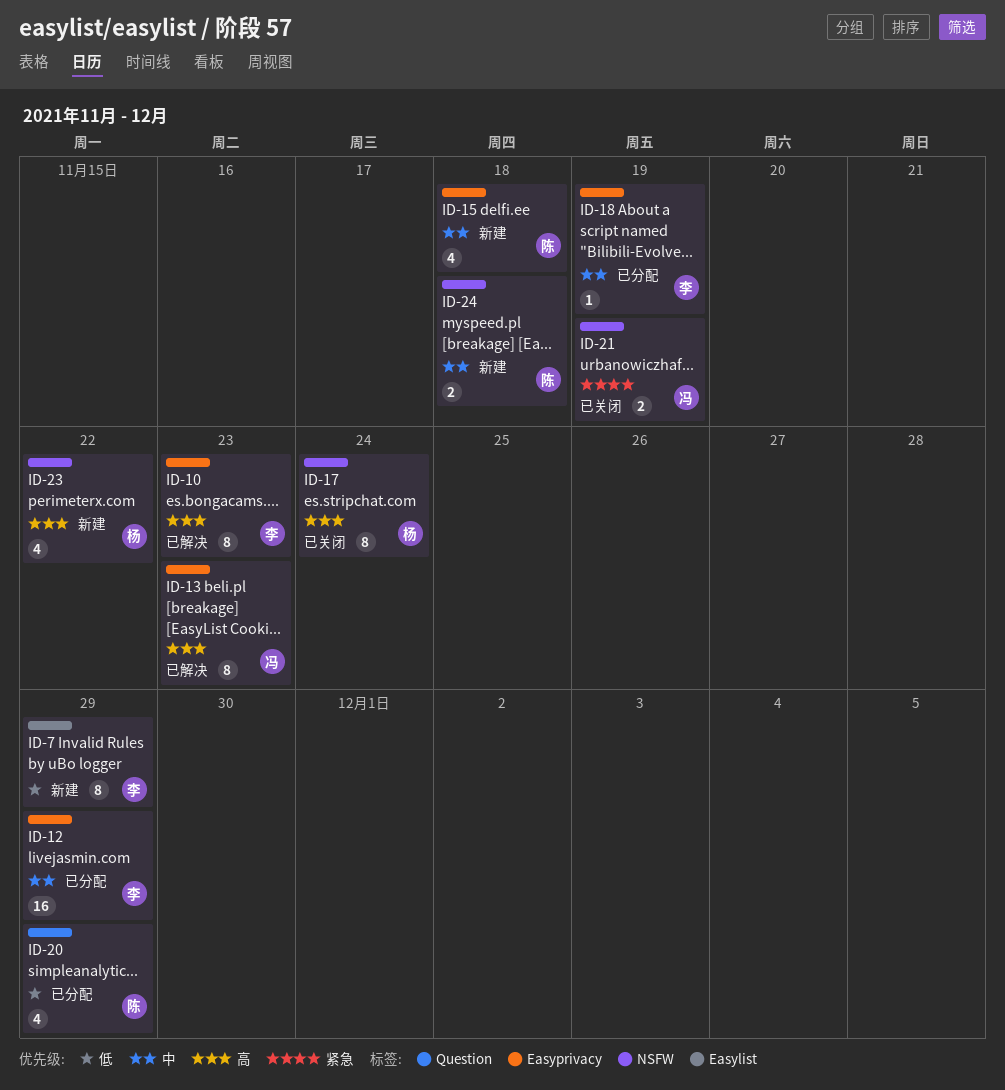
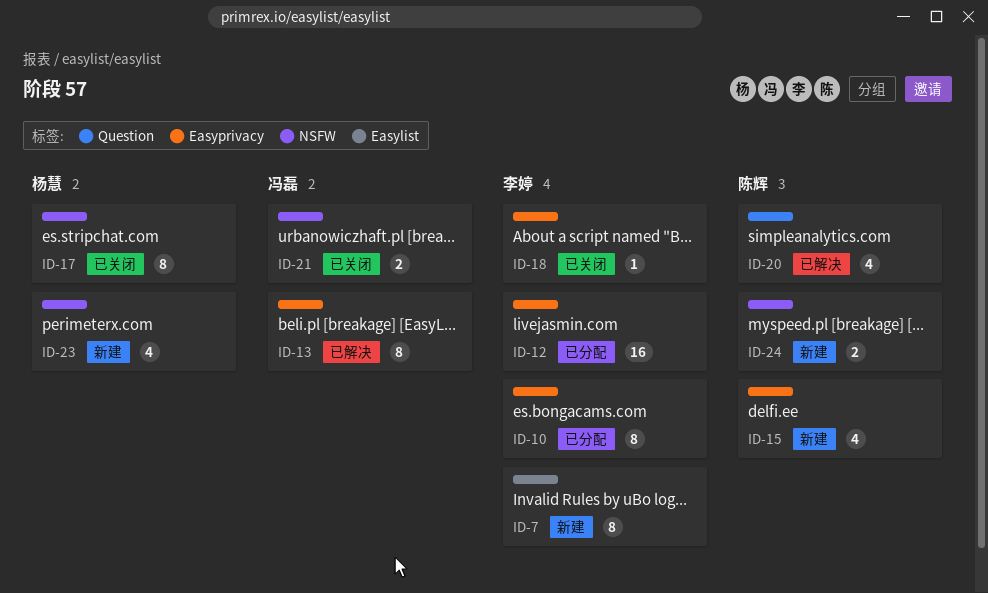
ID-10, status: 已解决 -> 已分配
ID-18, status: 已分配 -> 已关闭
ID-20, status: 已分配 -> 已解决

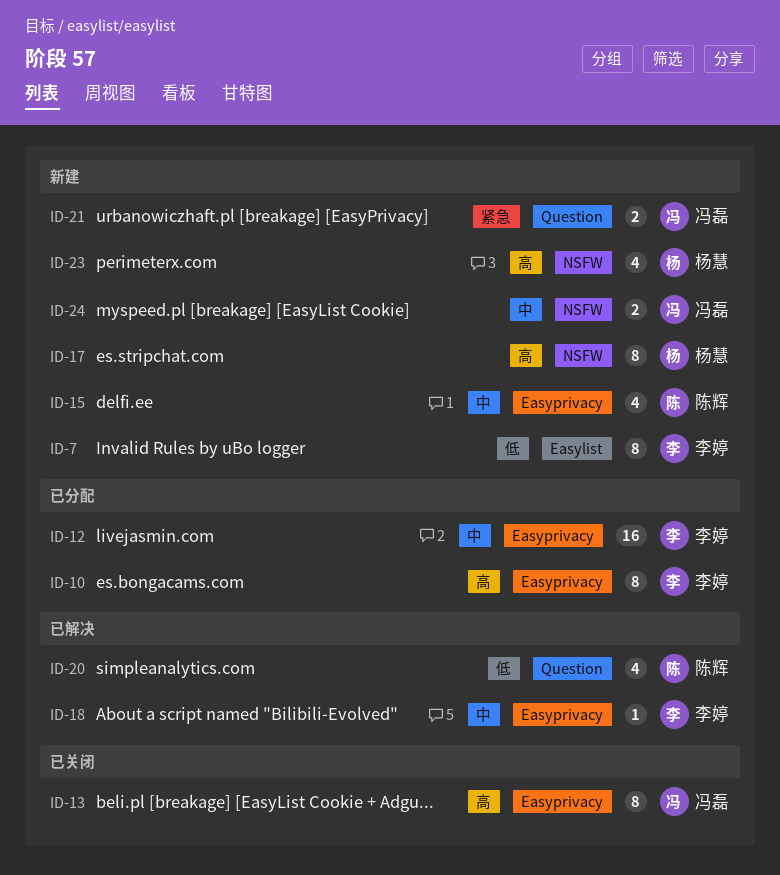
ID-13, status: 已解决 -> 已关闭
ID-17, status: 已关闭 -> 新建
ID-18, status: 已关闭 -> 已解决
ID-21, status: 已关闭 -> 新建
ID-21, label: NSFW -> Question
ID-24, owner: 陈辉 -> 冯磊

